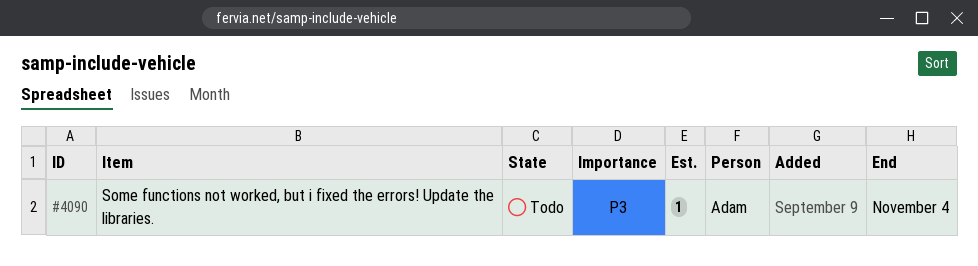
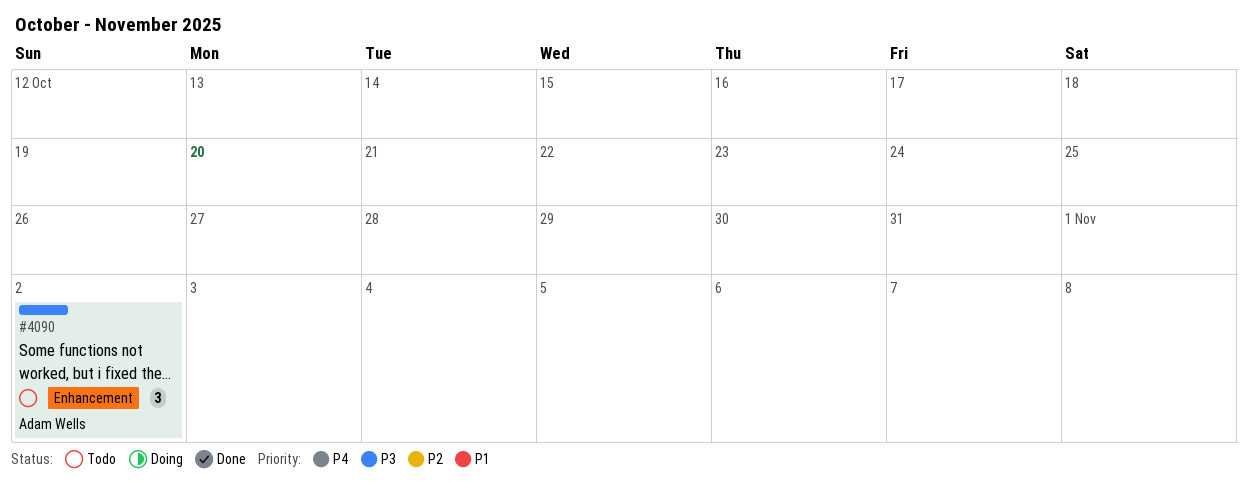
#4090, estimate: 1 -> 3
#4090, due: Nov 4 -> Nov 2

